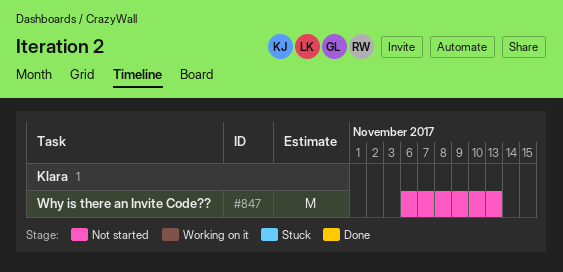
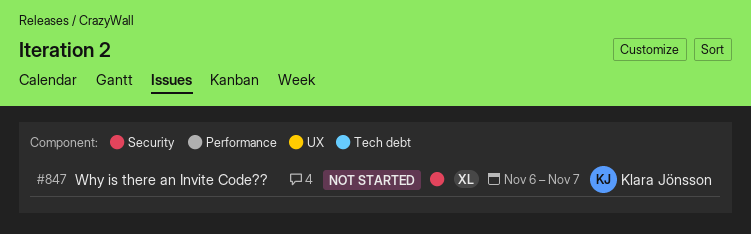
#847, estimate: M -> XL
#847, due: Nov 13 -> Nov 7

